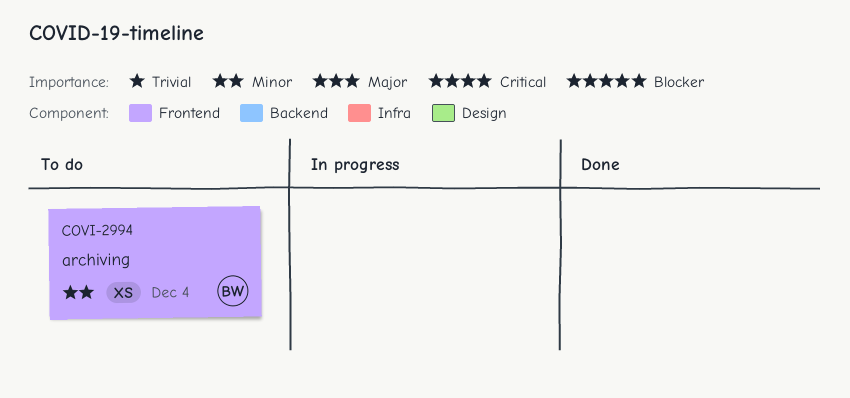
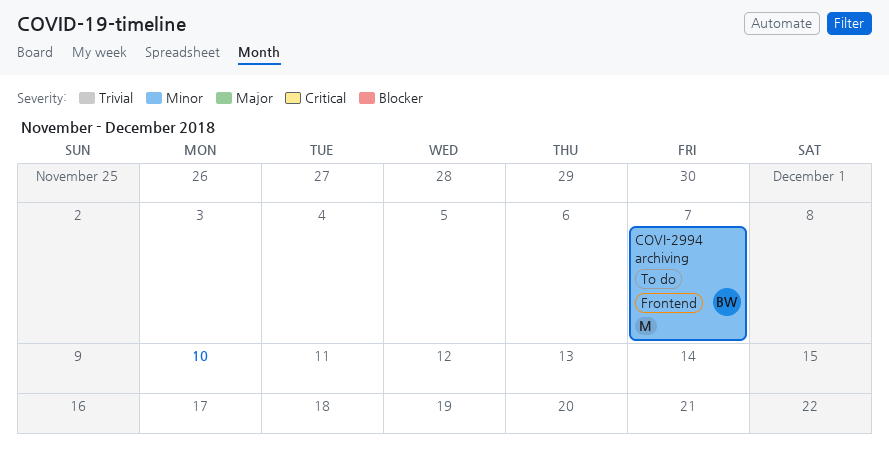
COVI-2994, estimate: XS -> M
COVI-2994, due: Dec 4 -> Dec 7

